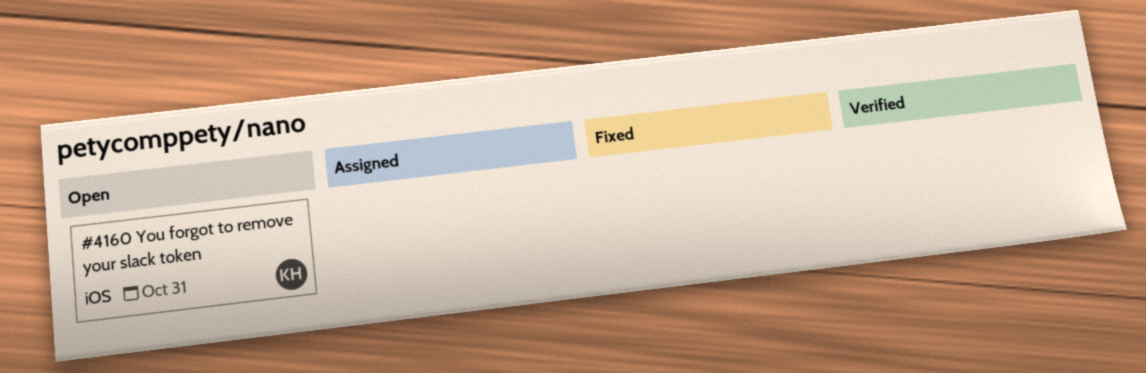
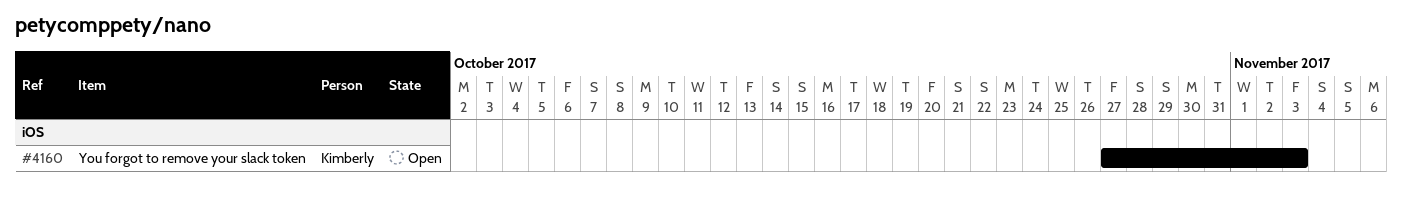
#4160, due: Oct 31 -> Nov 3

